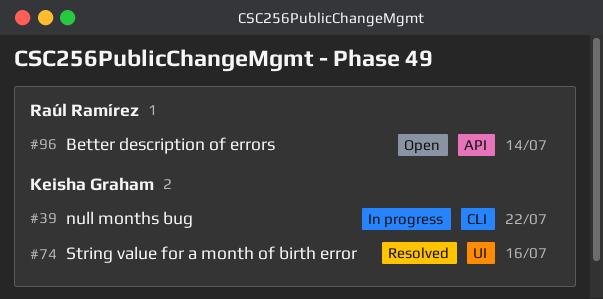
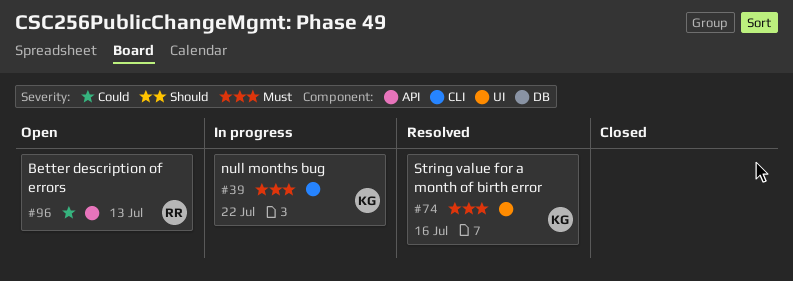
#96, due: Jul 14 -> Jul 13

